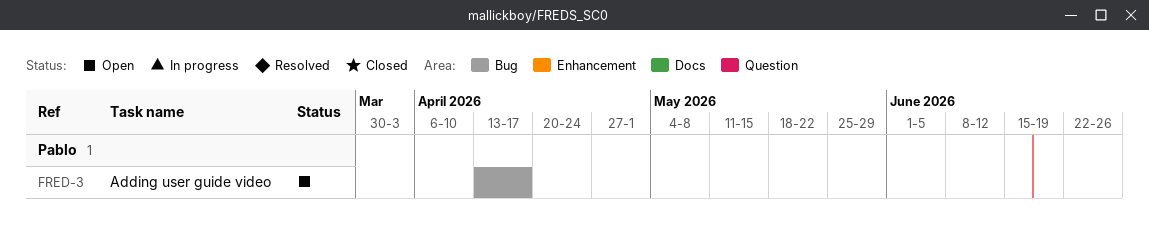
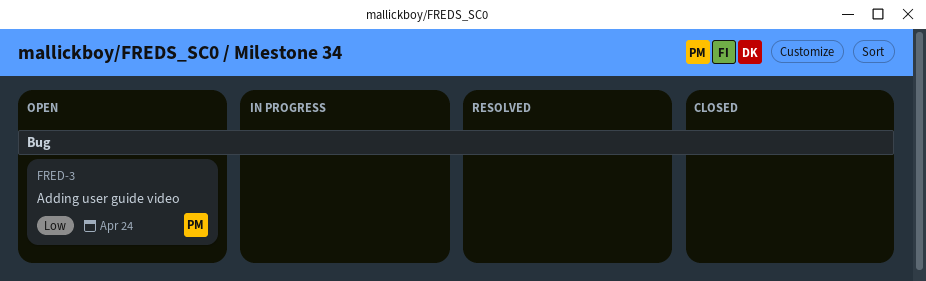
FRED-3, due: Apr 17 -> Apr 24

